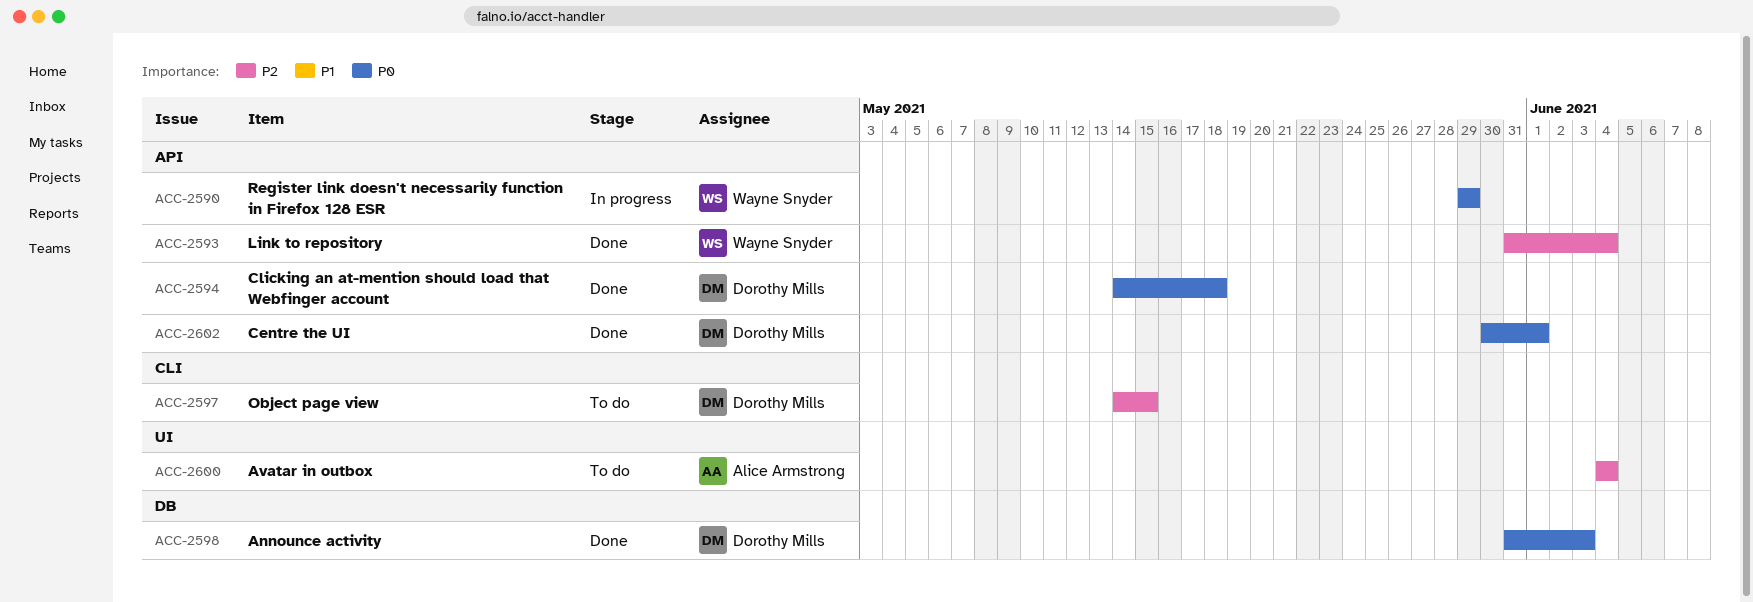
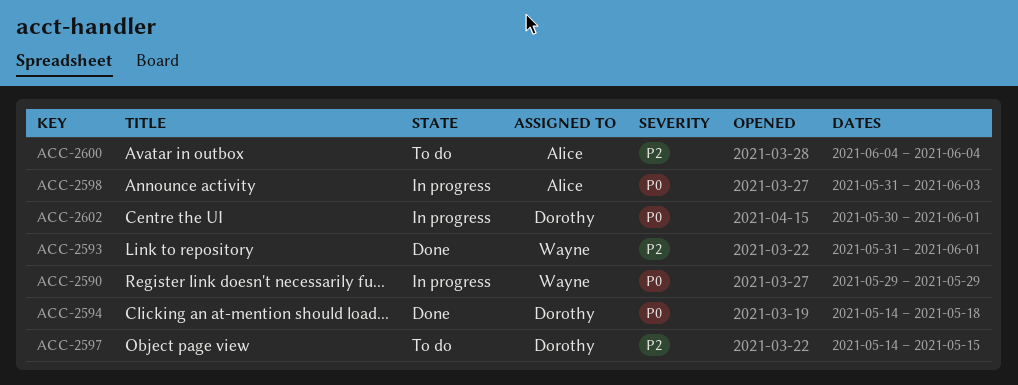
ACC-2593, due: Jun 4 -> Jun 1
ACC-2598, status: Done -> In progress
ACC-2598, owner: Dorothy Mills -> Alice Armstrong
ACC-2602, status: Done -> In progress

